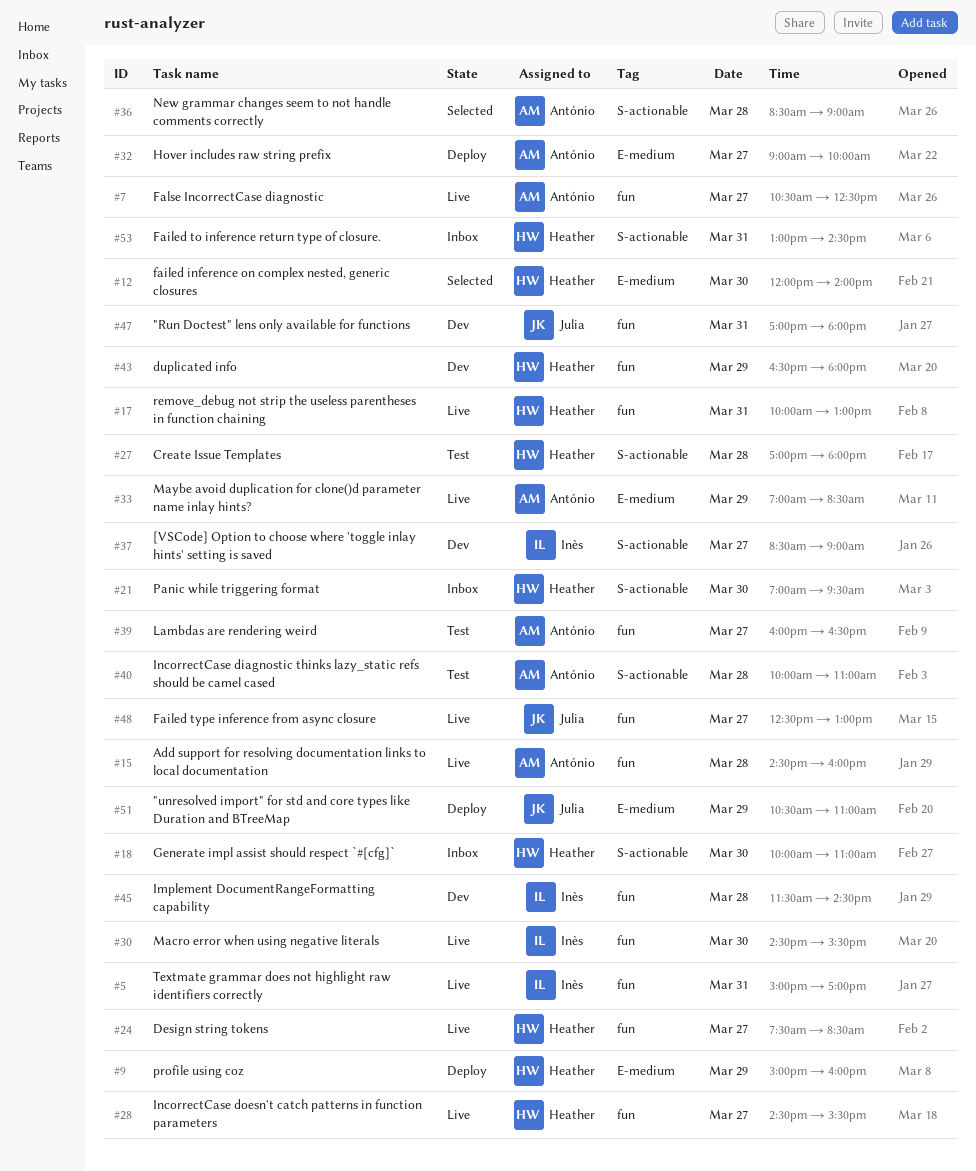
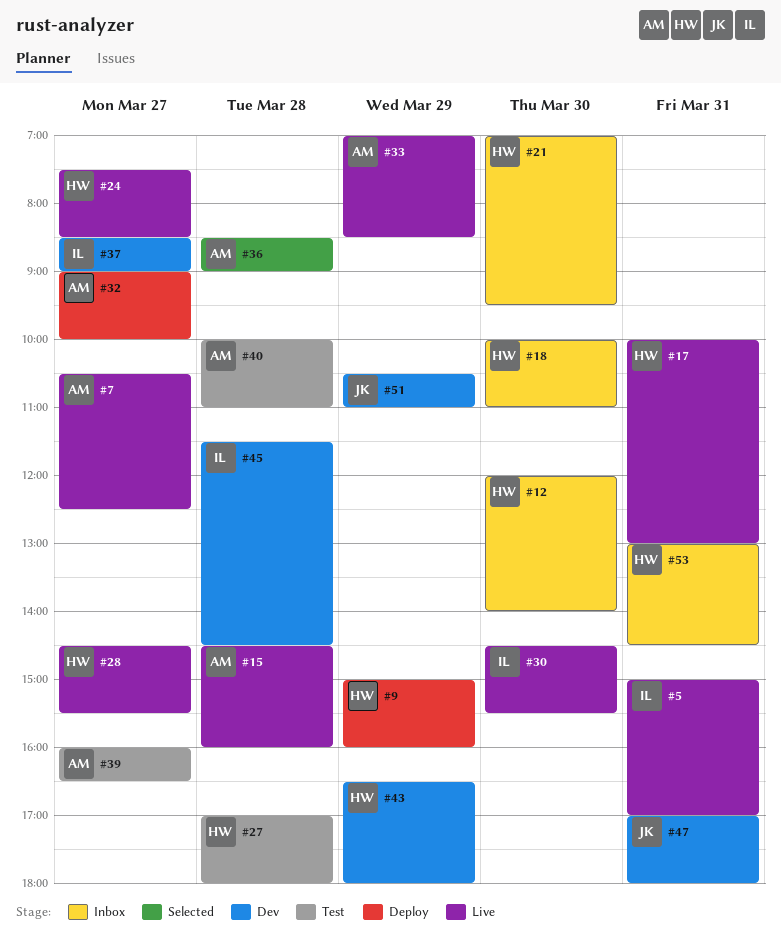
#12, status: Selected -> Inbox
#48: present -> none
#51, status: Deploy -> Dev

